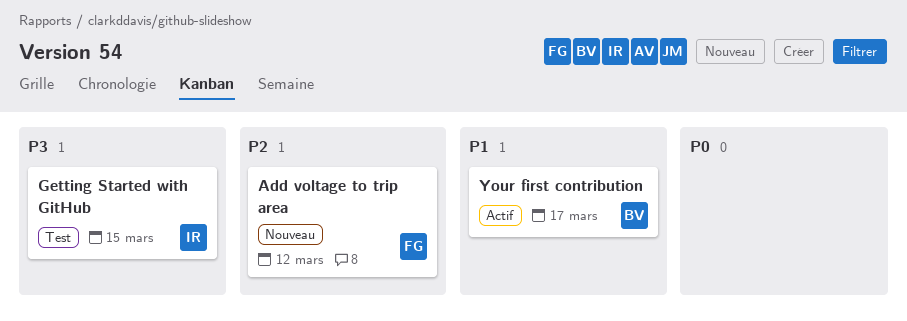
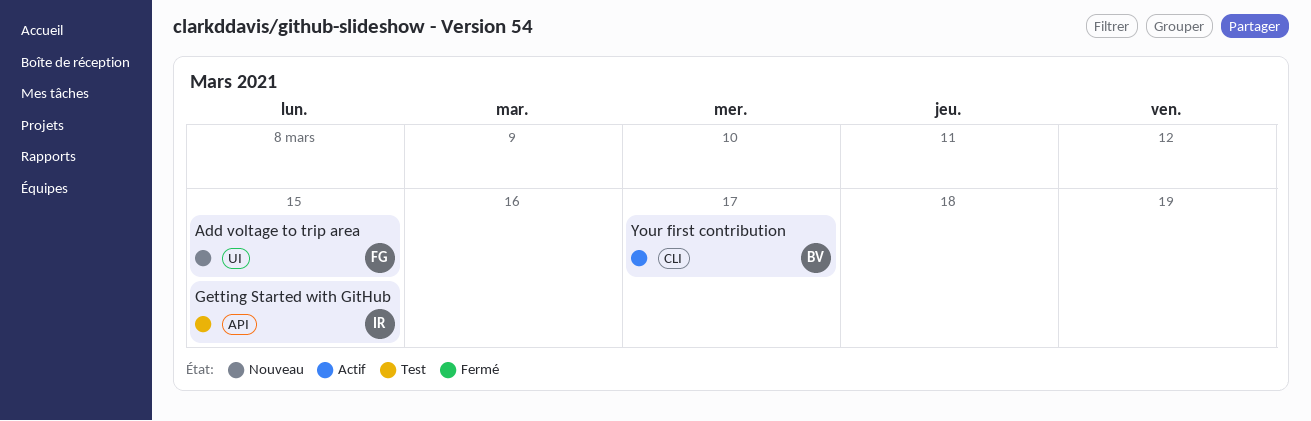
Add voltage to trip area, due: Mar 12 -> Mar 15

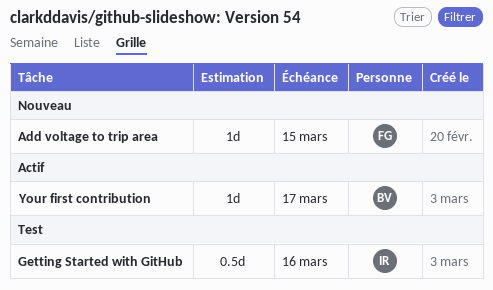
Getting Started with GitHub, due: Mar 15 -> Mar 16

